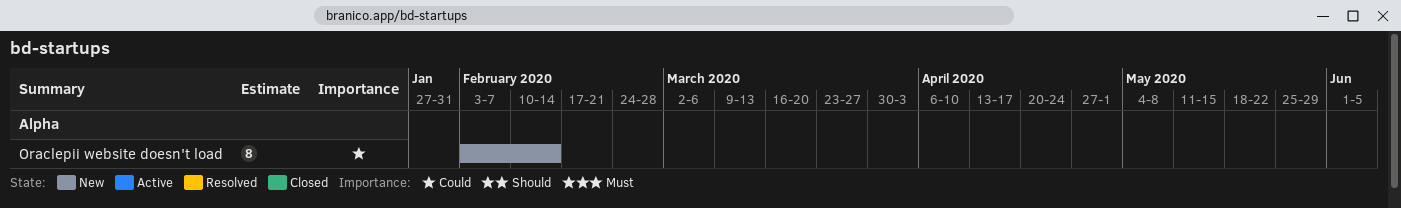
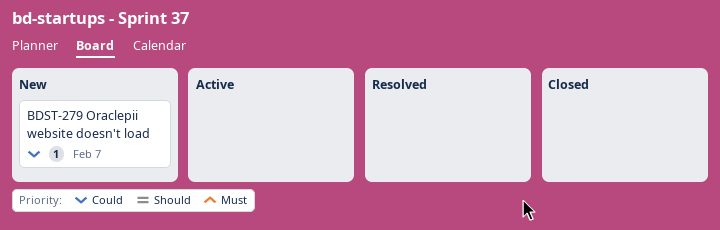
Oraclepii website doesn't load, estimate: 8 -> 1
Oraclepii website doesn't load, due: Feb 14 -> Feb 7

